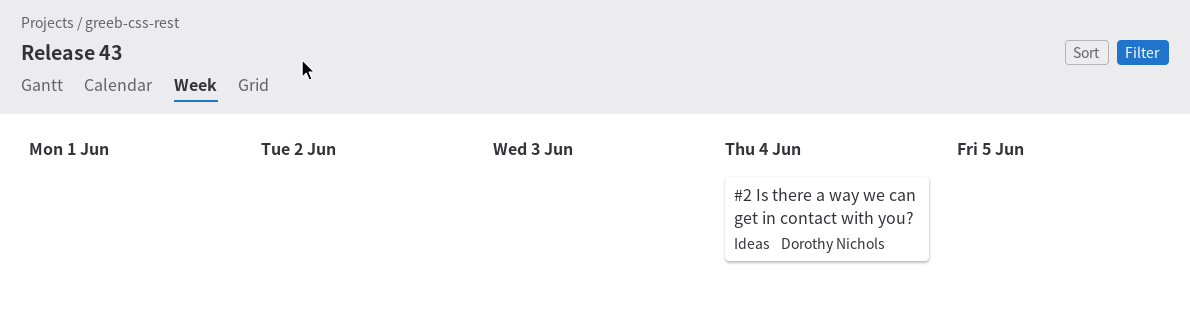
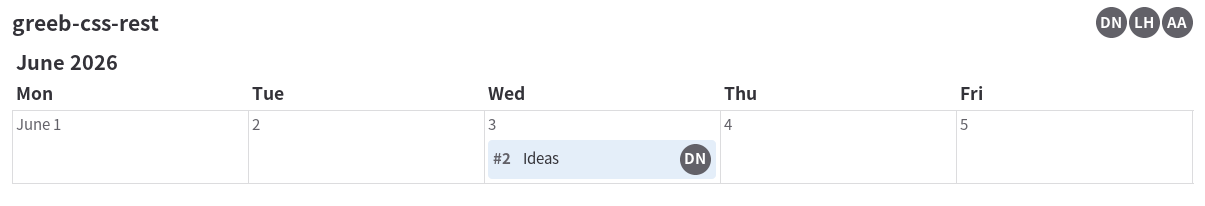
#2, due: Jun 4 -> Jun 3

